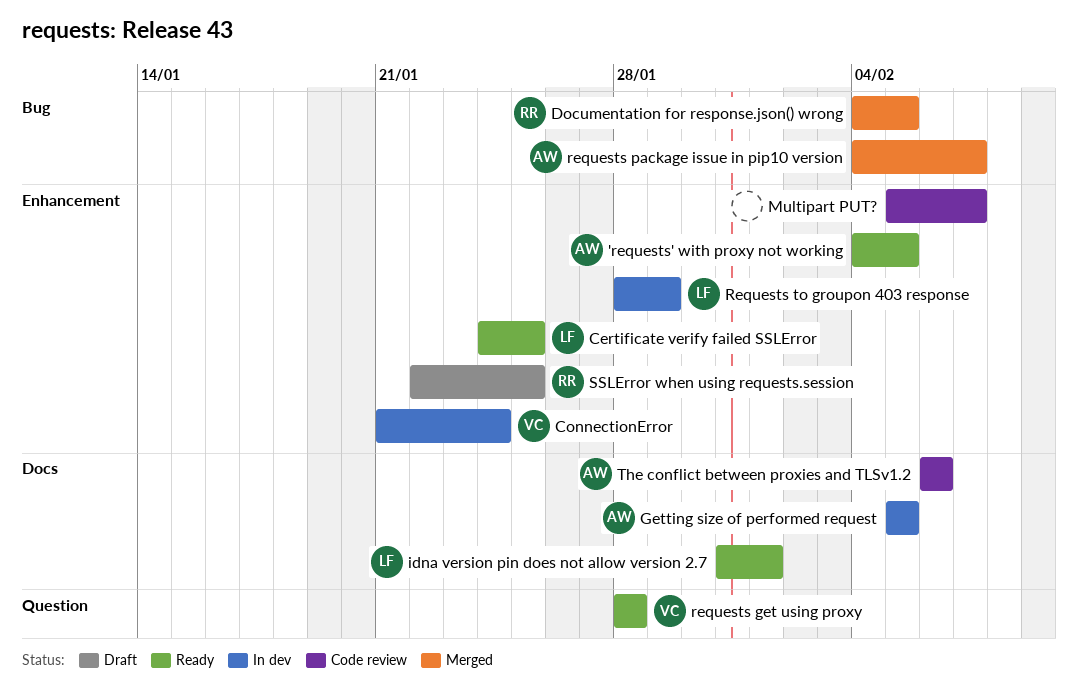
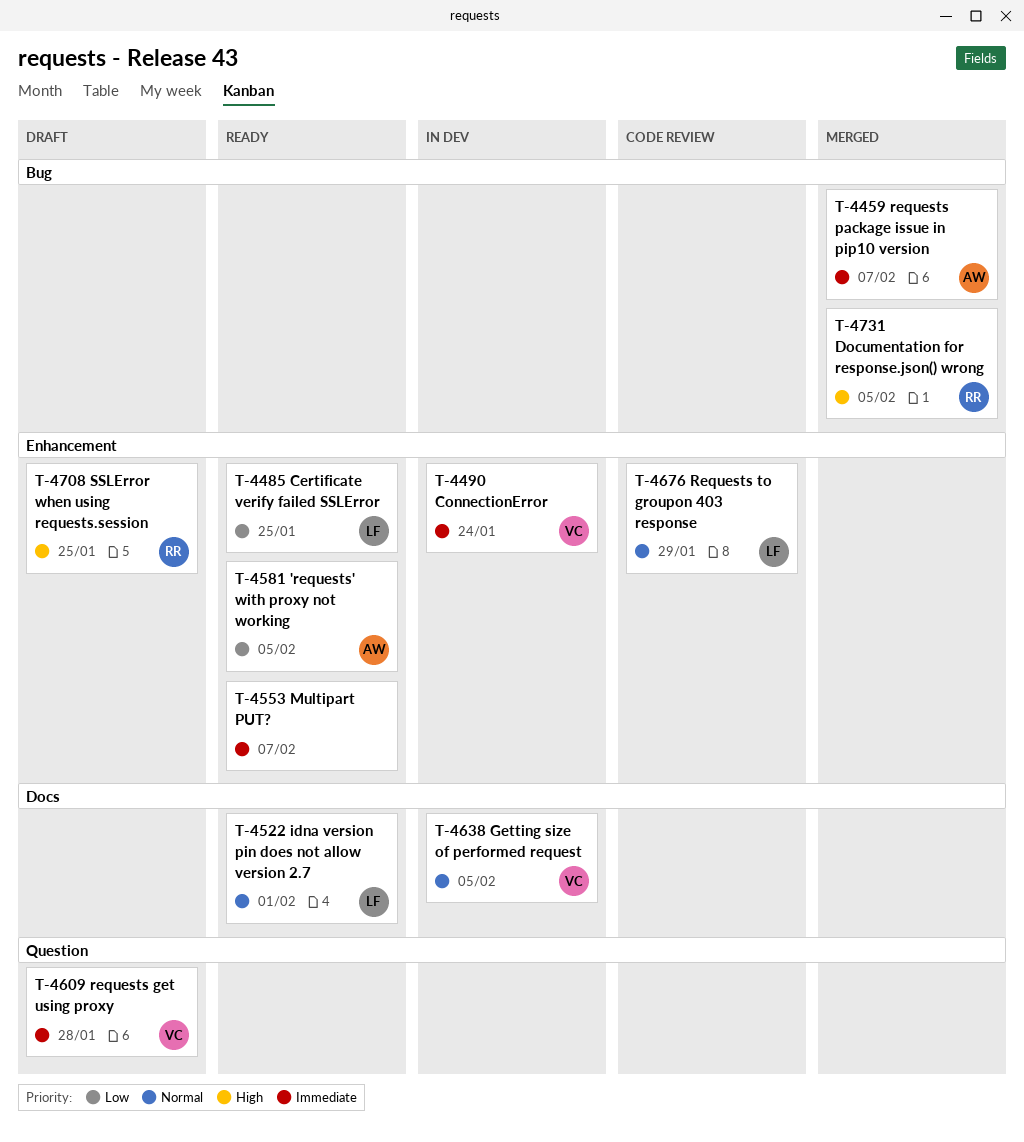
Getting size of performed request, owner: AW -> VC
Multipart PUT?, status: Code review -> Ready
requests get using proxy, status: Ready -> Draft
Requests to groupon 403 response, status: In dev -> Code review
The conflict between proxies and TLSv1.2: present -> none

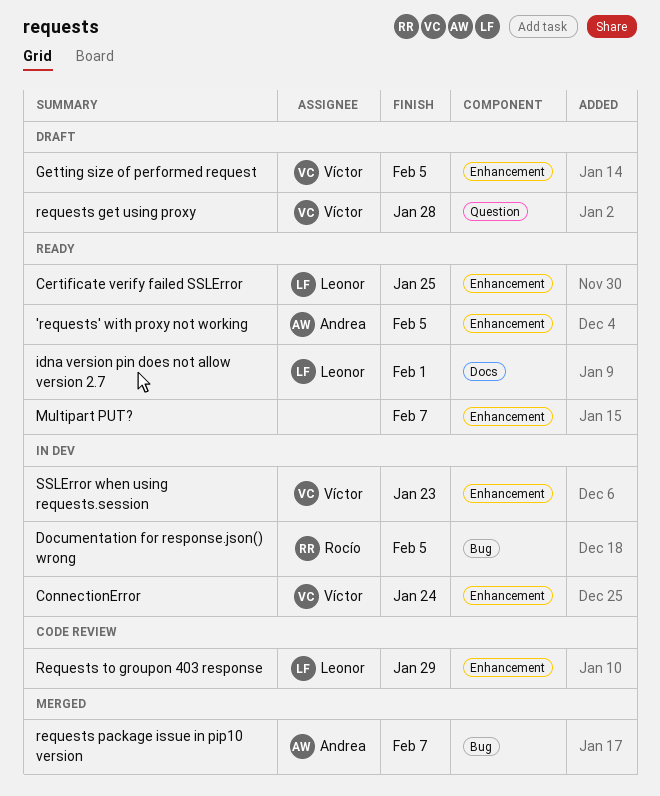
Documentation for response.json() wrong, status: Merged -> In dev
Getting size of performed request, status: In dev -> Draft
Getting size of performed request, label: Docs -> Enhancement
SSLError when using requests.session, status: Draft -> In dev
SSLError when using requests.session, owner: Rocío -> Víctor
SSLError when using requests.session, due: Jan 25 -> Jan 23

